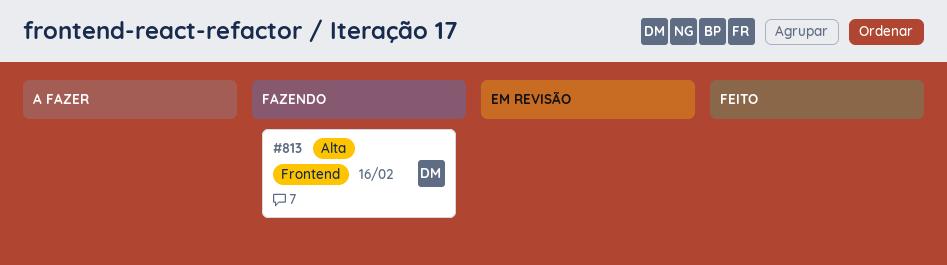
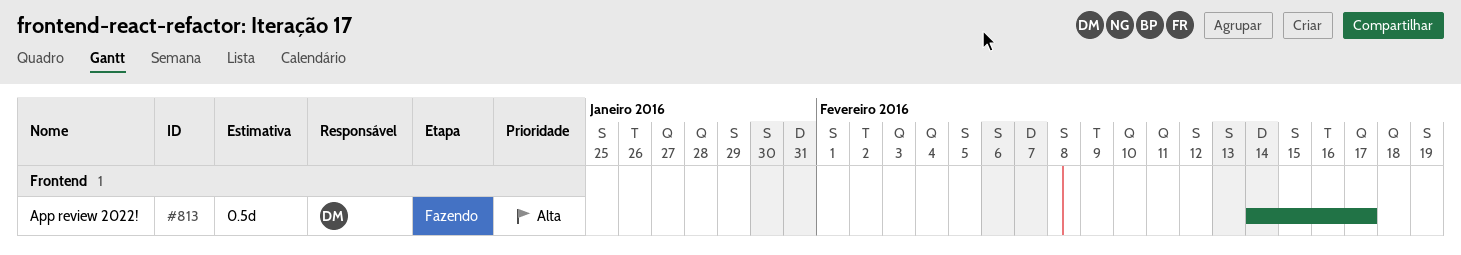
#813, due: Feb 16 -> Feb 17

